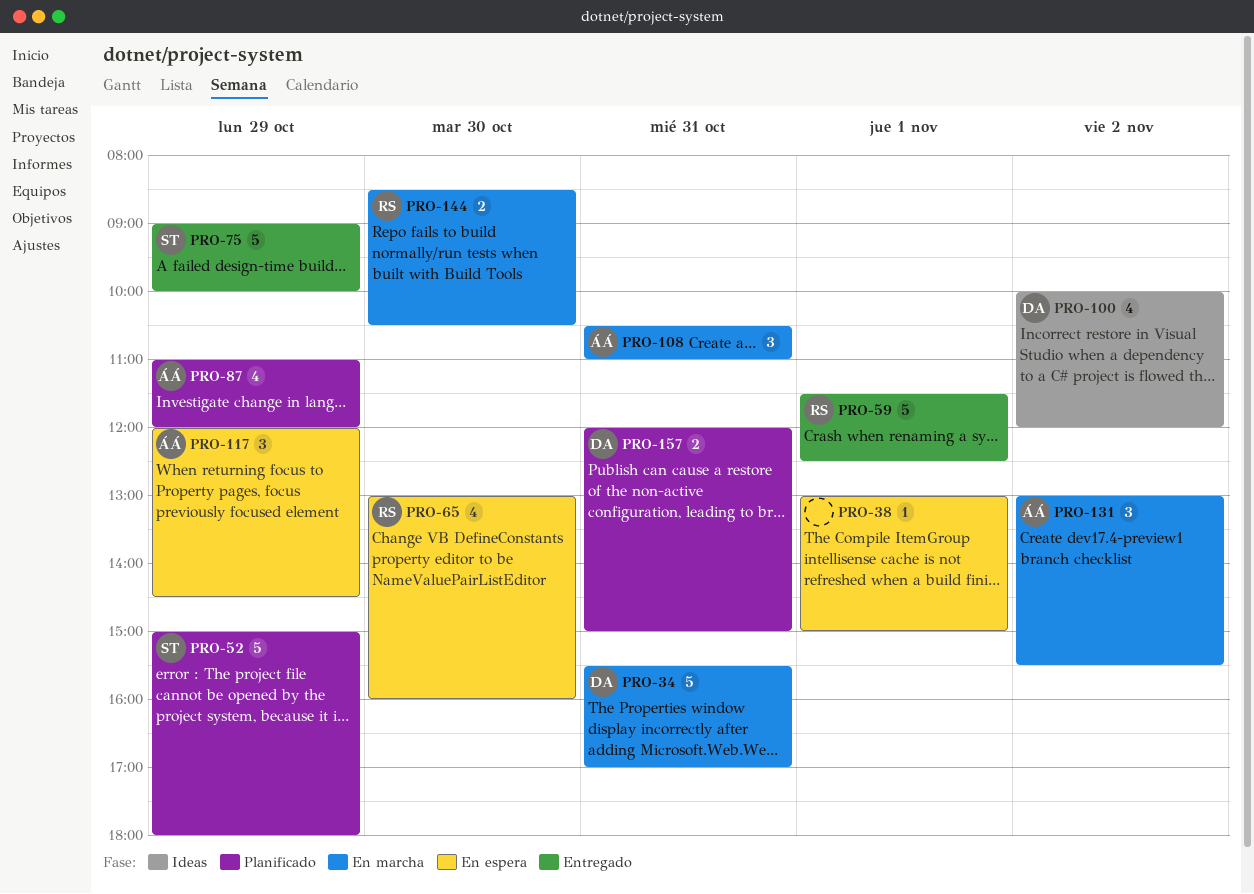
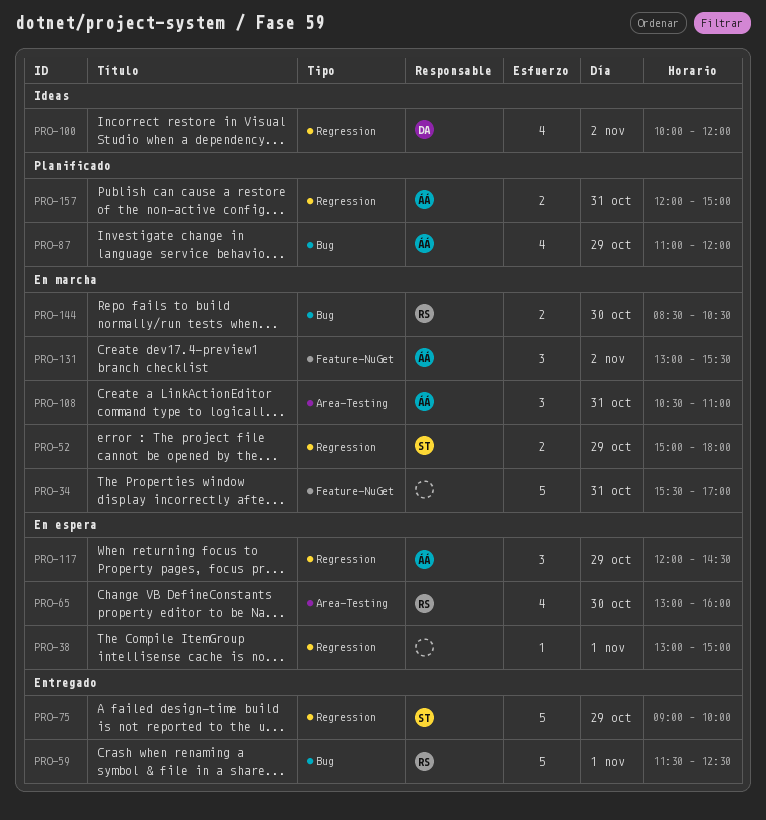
PRO-34, owner: DA -> none
PRO-52, status: Planificado -> En marcha
PRO-52, estimate: 5 -> 2
PRO-157, owner: DA -> ÁÁ

